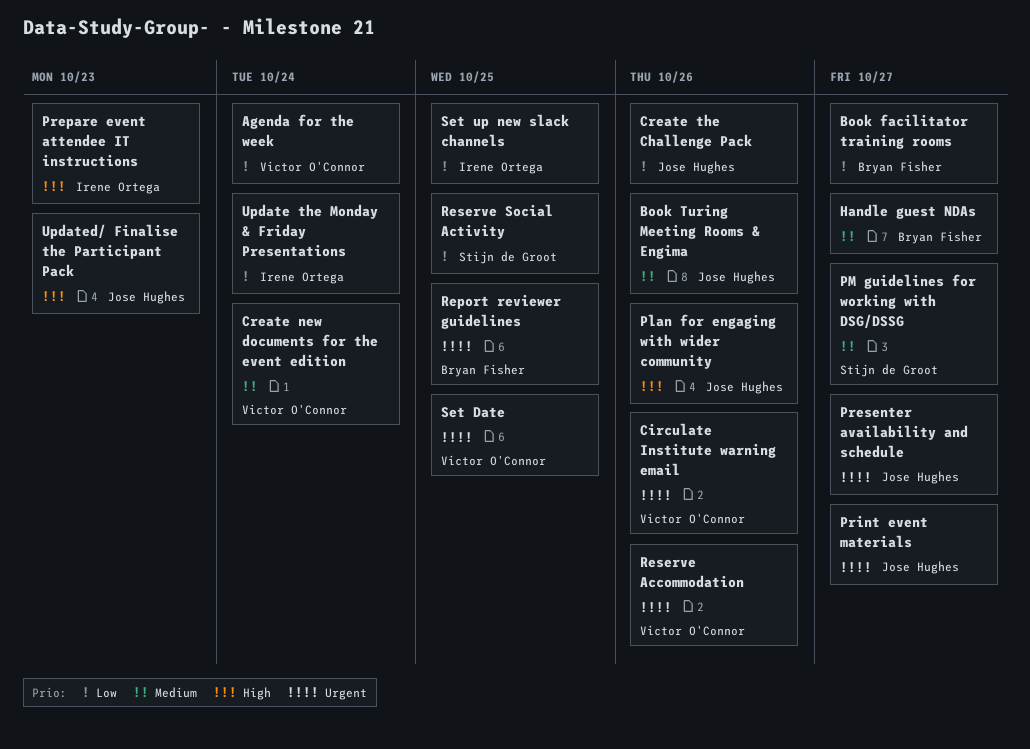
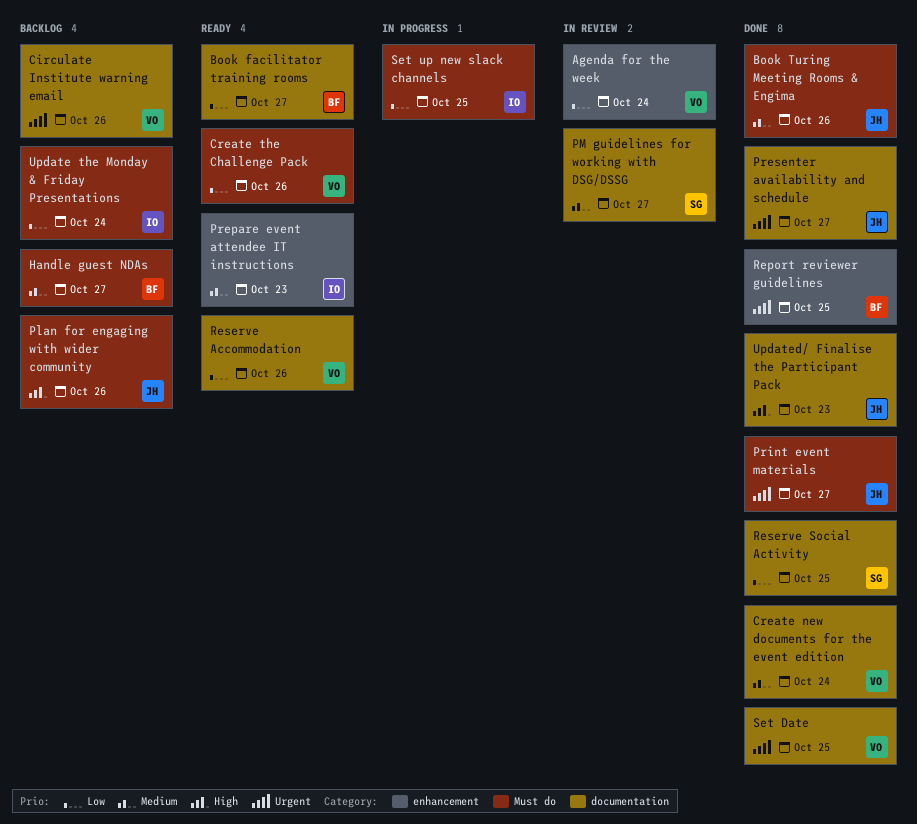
Create the Challenge Pack, owner: Jose Hughes -> Victor O'Connor
Prepare event attendee IT instructions, priority: High -> Medium
Reserve Accommodation, priority: Urgent -> Low

